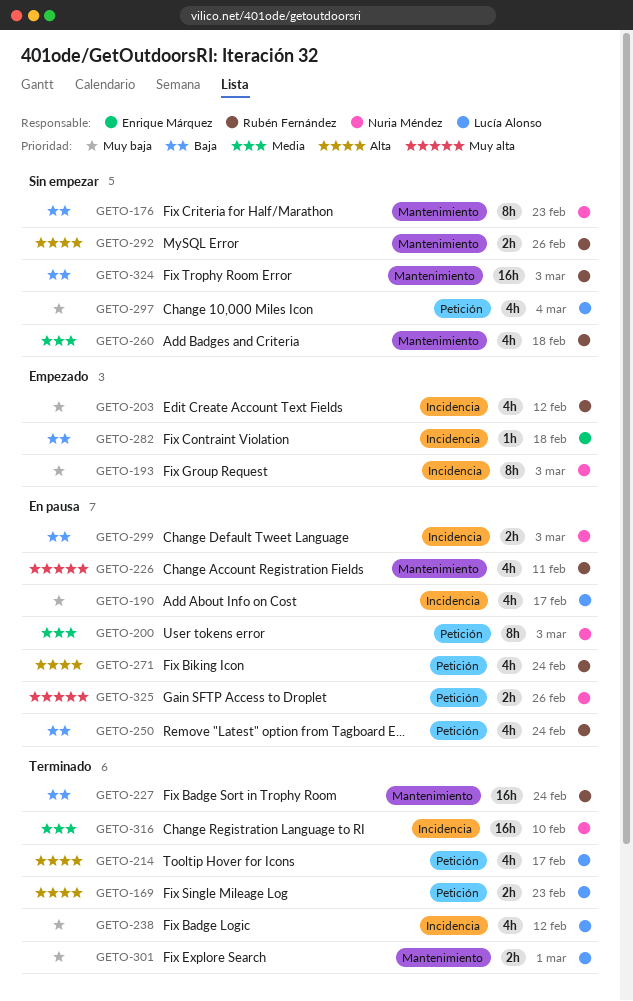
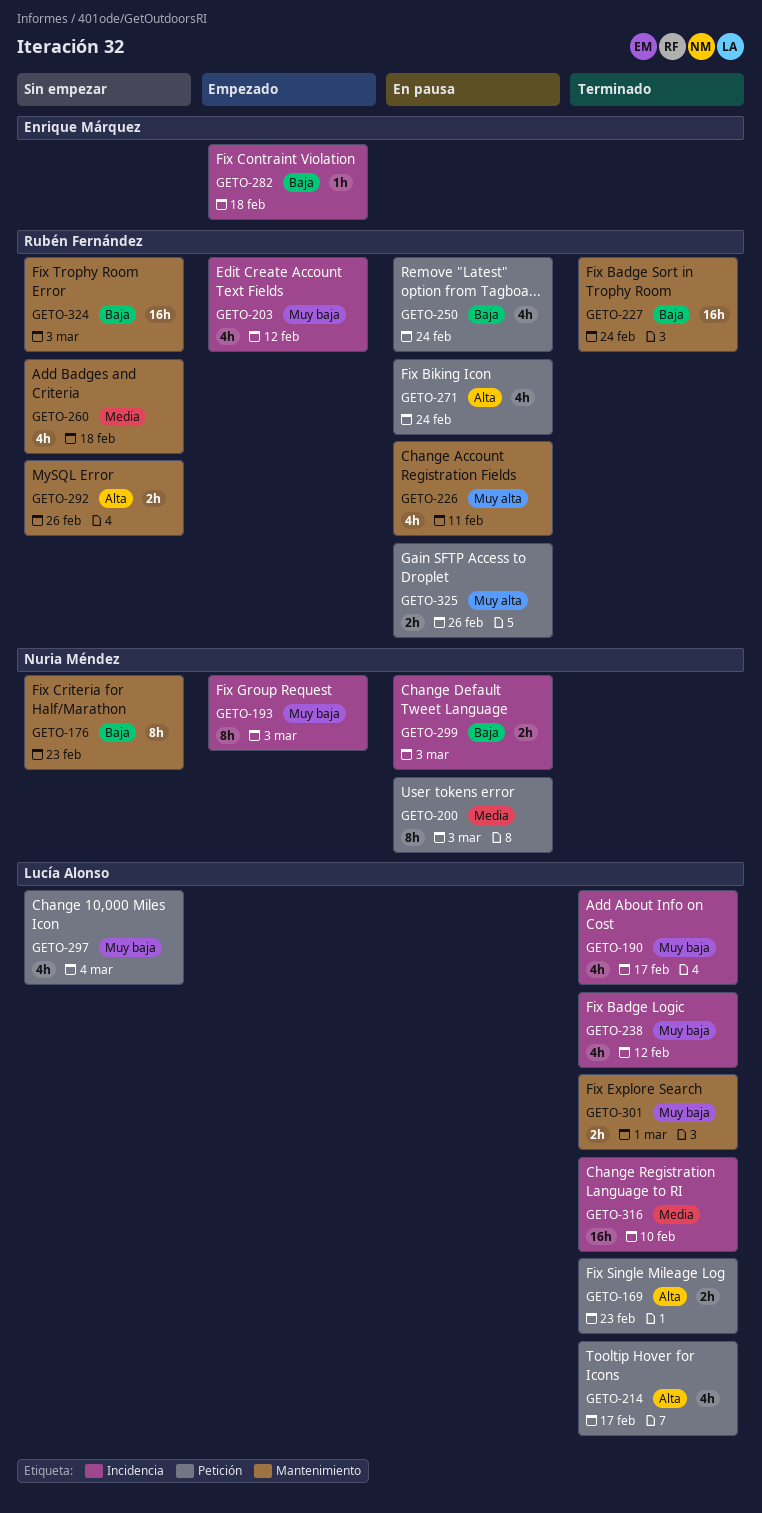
GETO-190, status: En pausa -> Terminado
GETO-316, owner: Nuria Méndez -> Lucía Alonso
GETO-325, owner: Nuria Méndez -> Rubén Fernández

